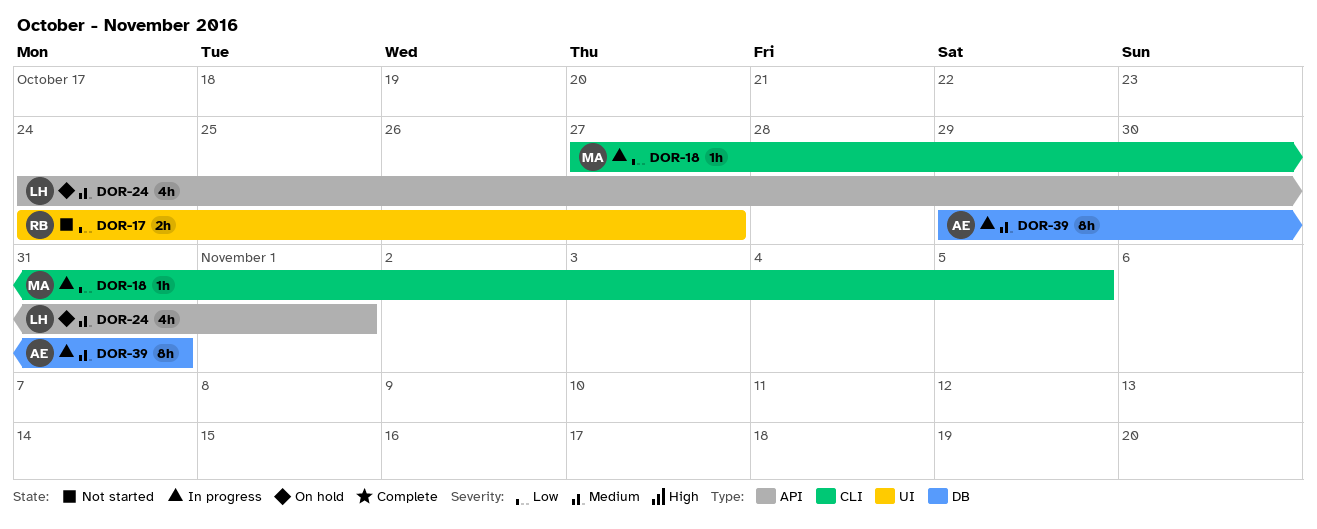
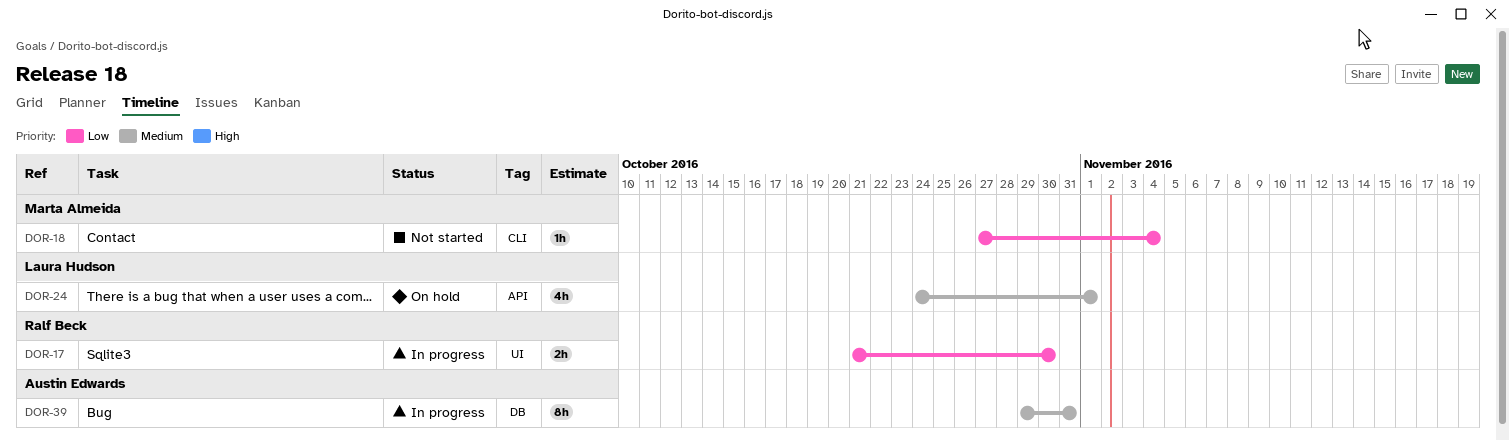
DOR-17, status: Not started -> In progress
DOR-17, start: Oct 24 -> Oct 21
DOR-17, due: Oct 27 -> Oct 30
DOR-18, status: In progress -> Not started
DOR-18, due: Nov 5 -> Nov 4

